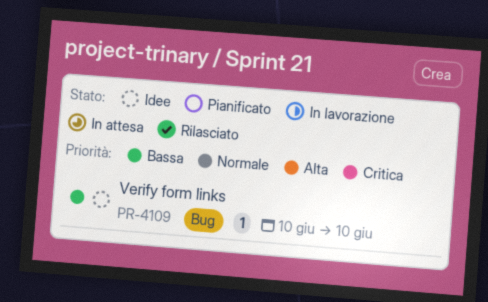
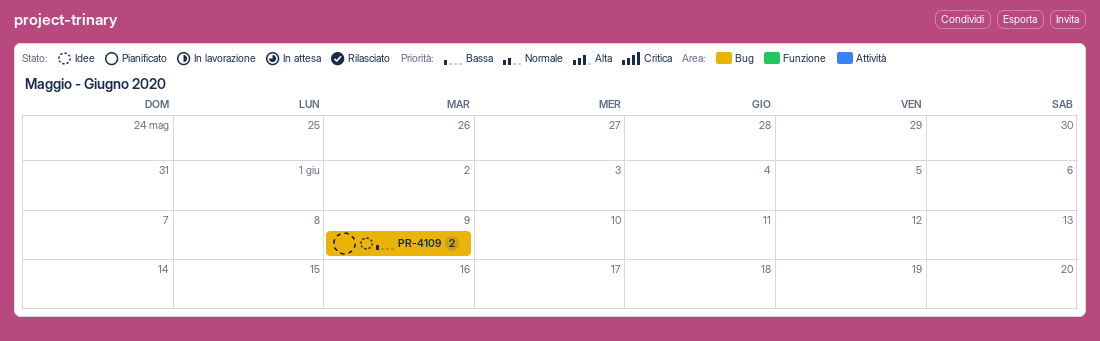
PR-4109, estimate: 1 -> 2
PR-4109, start: Jun 10 -> Jun 9
PR-4109, due: Jun 10 -> Jun 9

